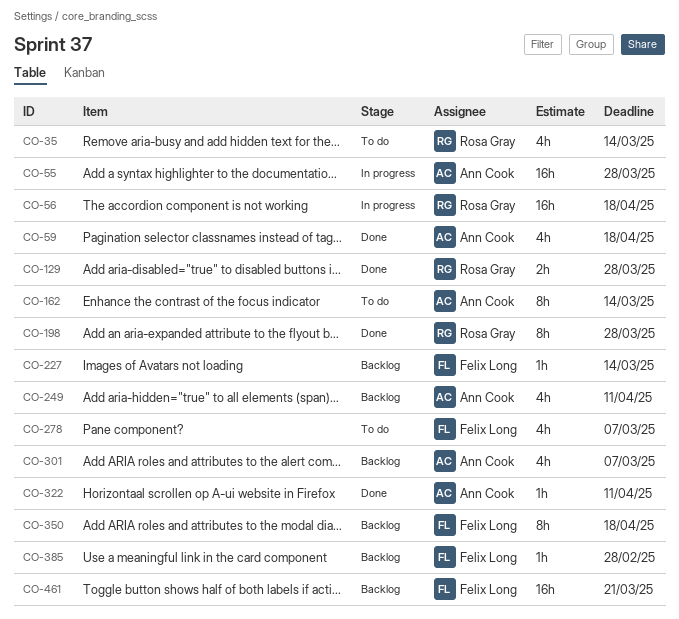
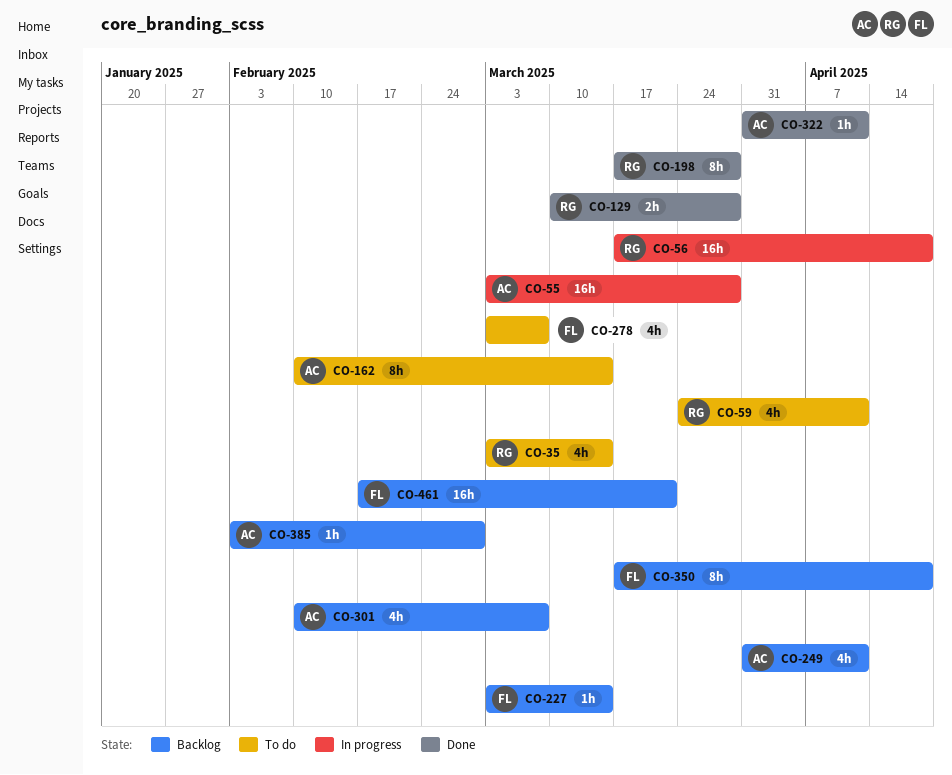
CO-59, status: Done -> To do
CO-59, owner: Ann Cook -> Rosa Gray
CO-59, due: Apr 18 -> Apr 11
CO-385, owner: Felix Long -> Ann Cook

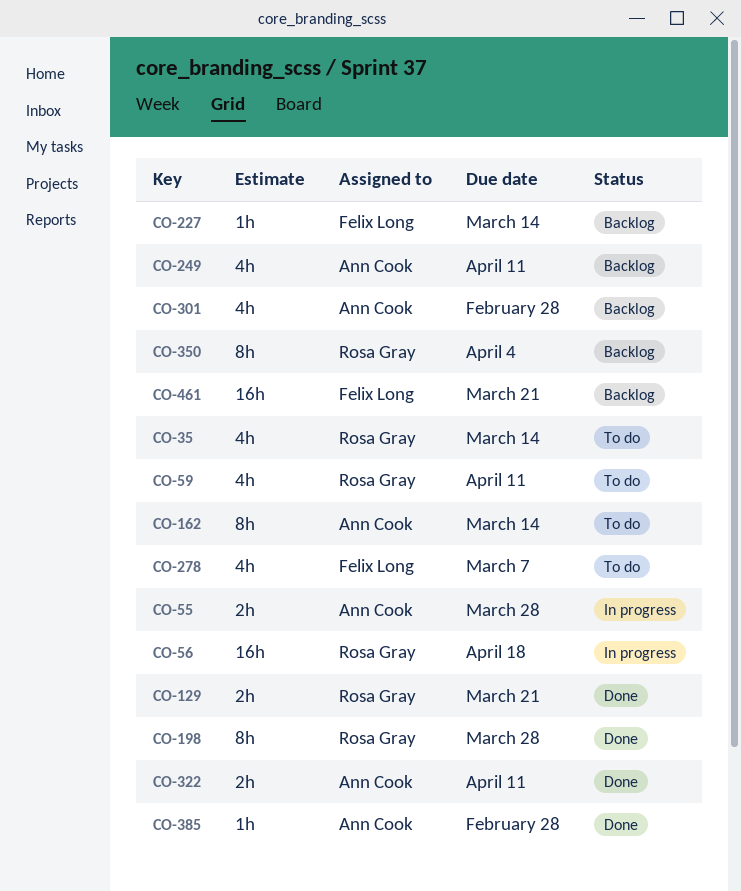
CO-55, estimate: 16h -> 2h
CO-129, due: Mar 28 -> Mar 21
CO-301, due: Mar 7 -> Feb 28
CO-322, estimate: 1h -> 2h
CO-350, owner: Felix Long -> Rosa Gray
CO-350, due: Apr 18 -> Apr 4
CO-385, status: Backlog -> Done

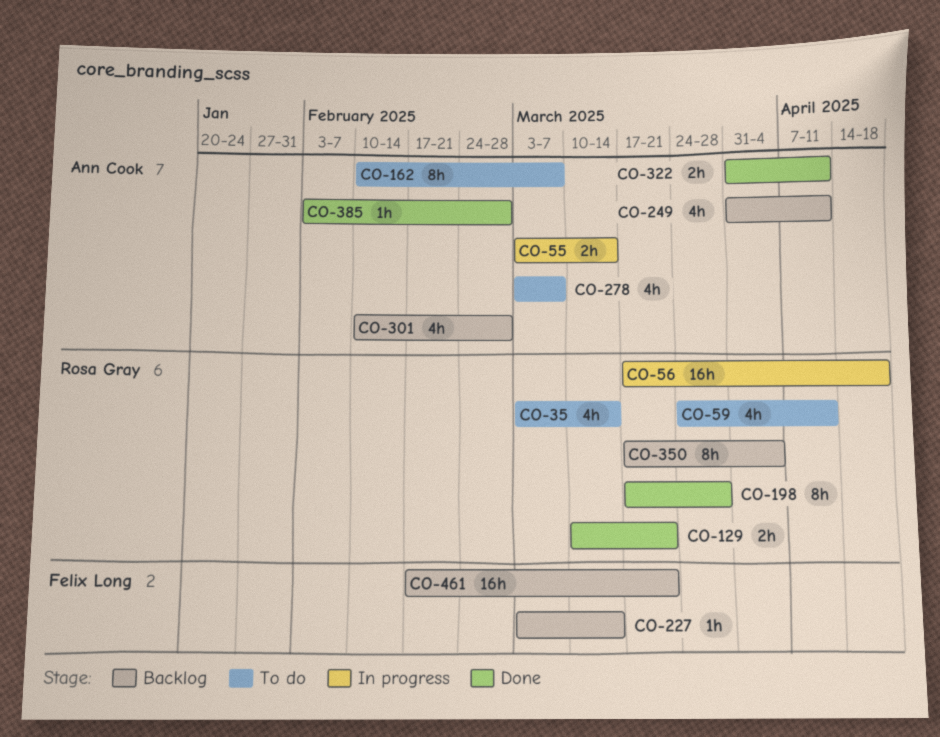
CO-55, due: Mar 28 -> Mar 14
CO-162, due: Mar 14 -> Mar 7
CO-278, owner: Felix Long -> Ann Cook

